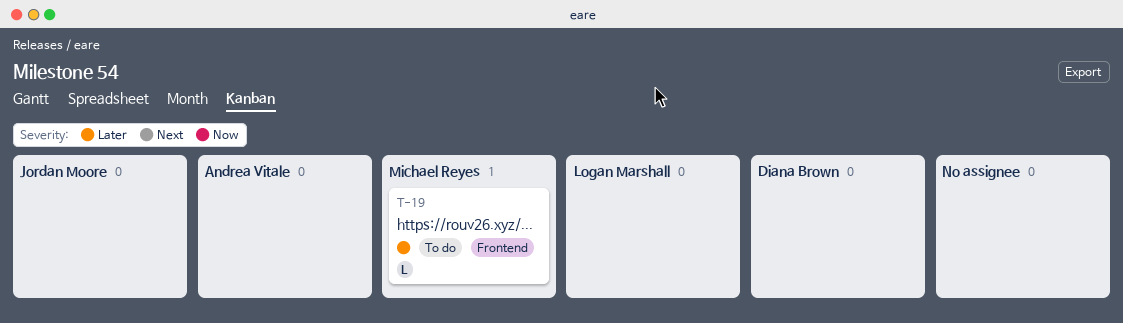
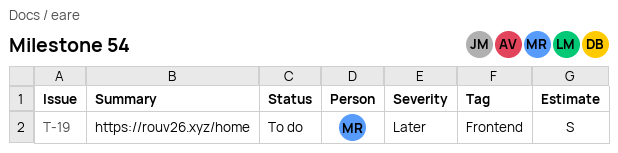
T-19, estimate: L -> S

